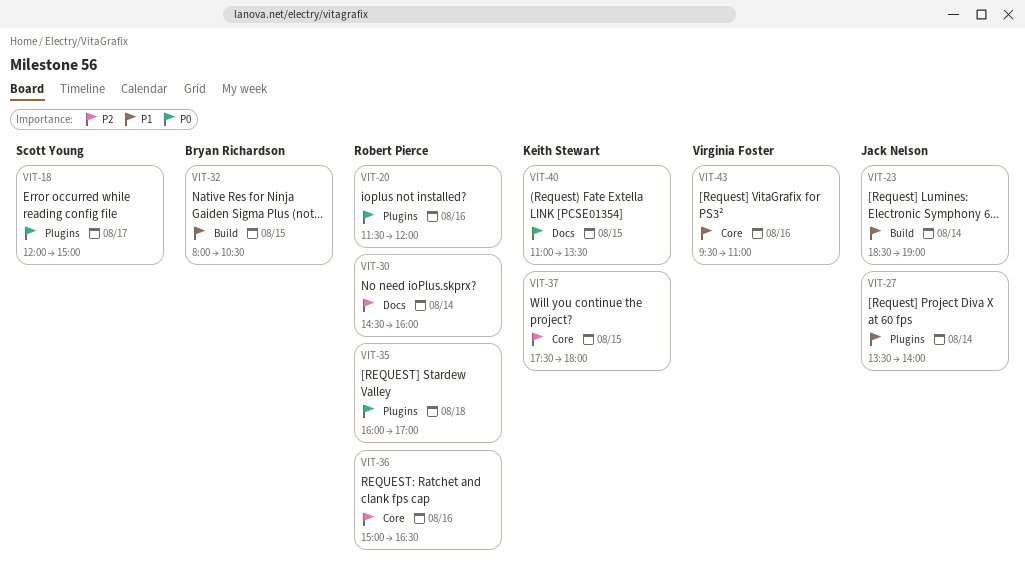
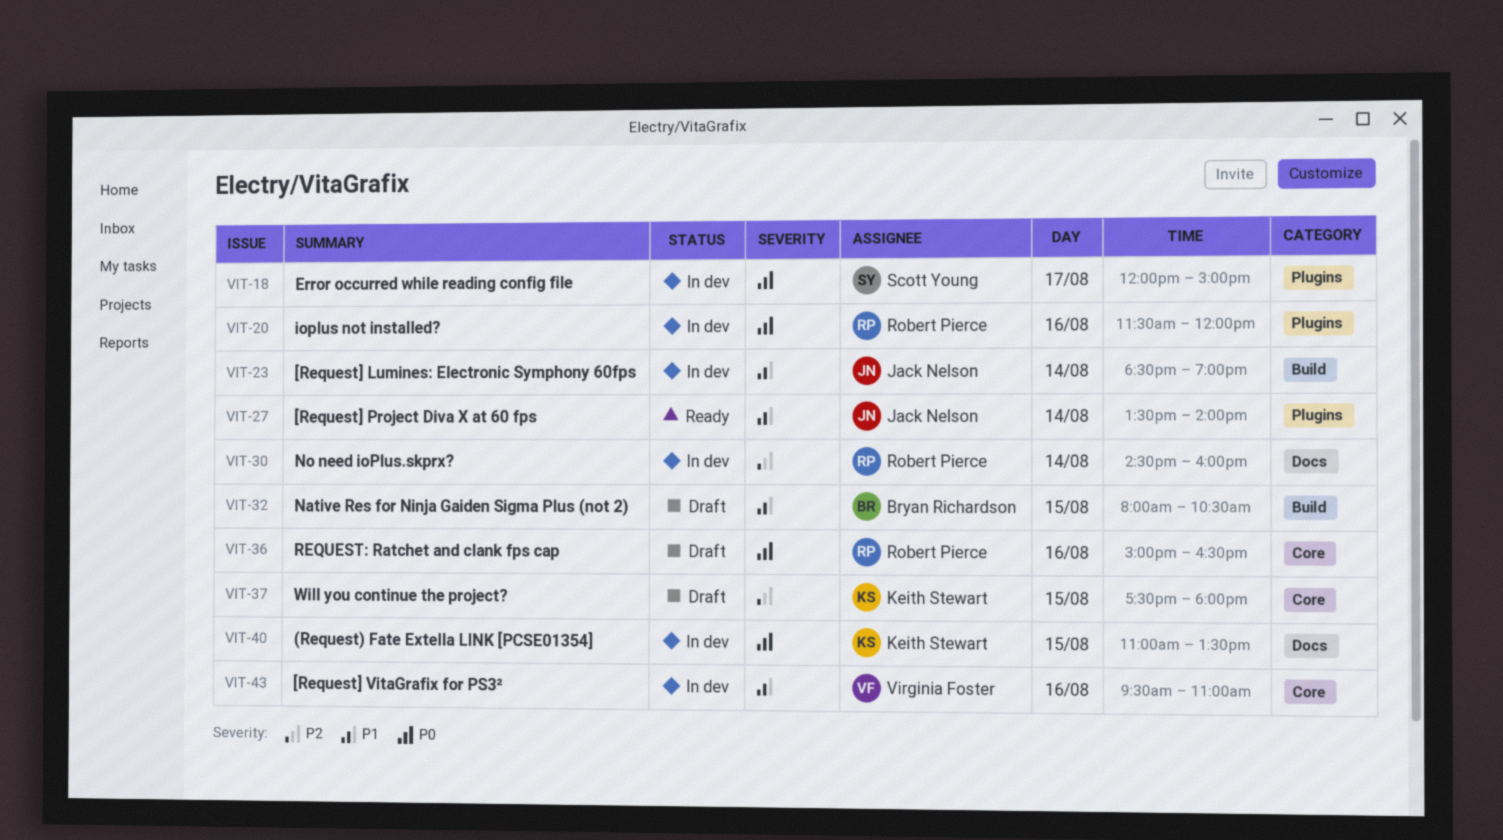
VIT-35: present -> none
VIT-36, priority: P2 -> P0

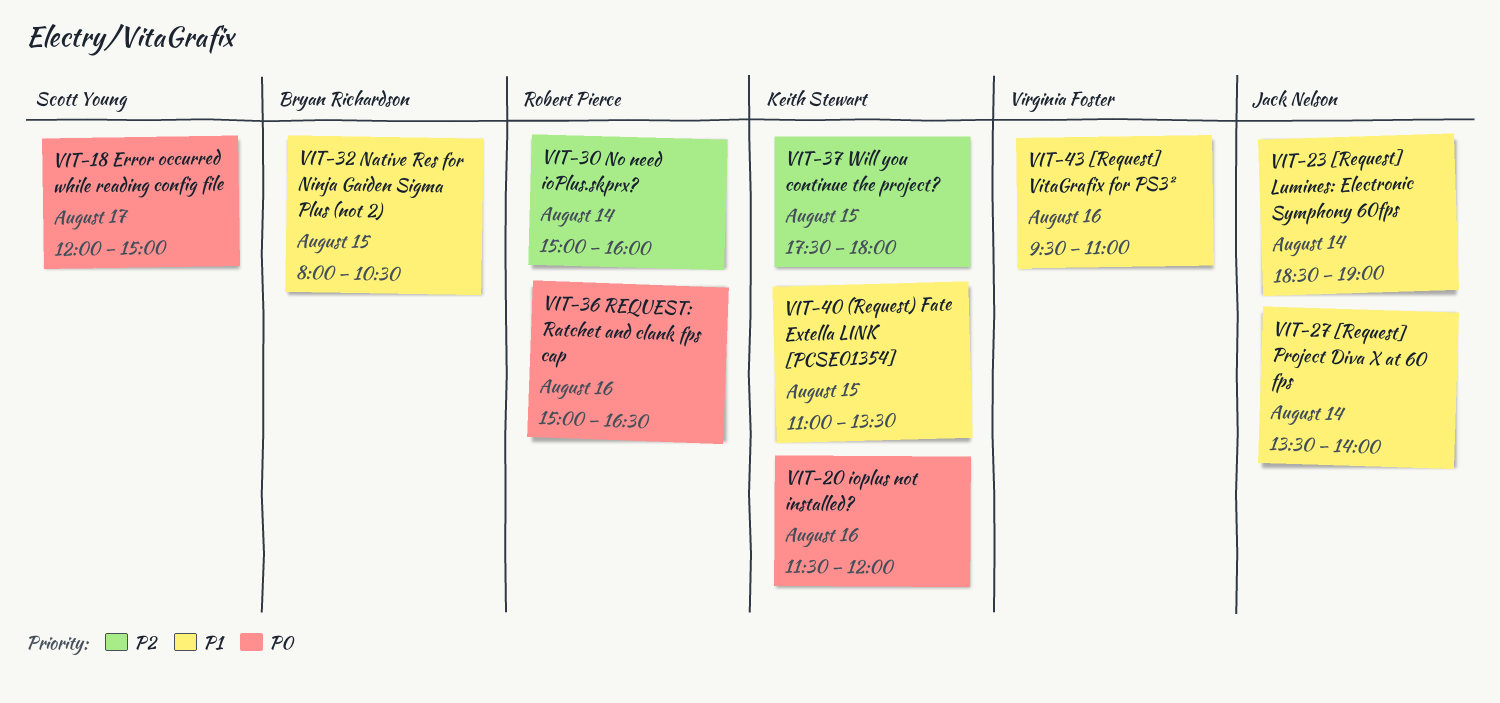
VIT-20, owner: Robert Pierce -> Keith Stewart
VIT-30, begins: 14:30 -> 15:00
VIT-40, priority: P0 -> P1

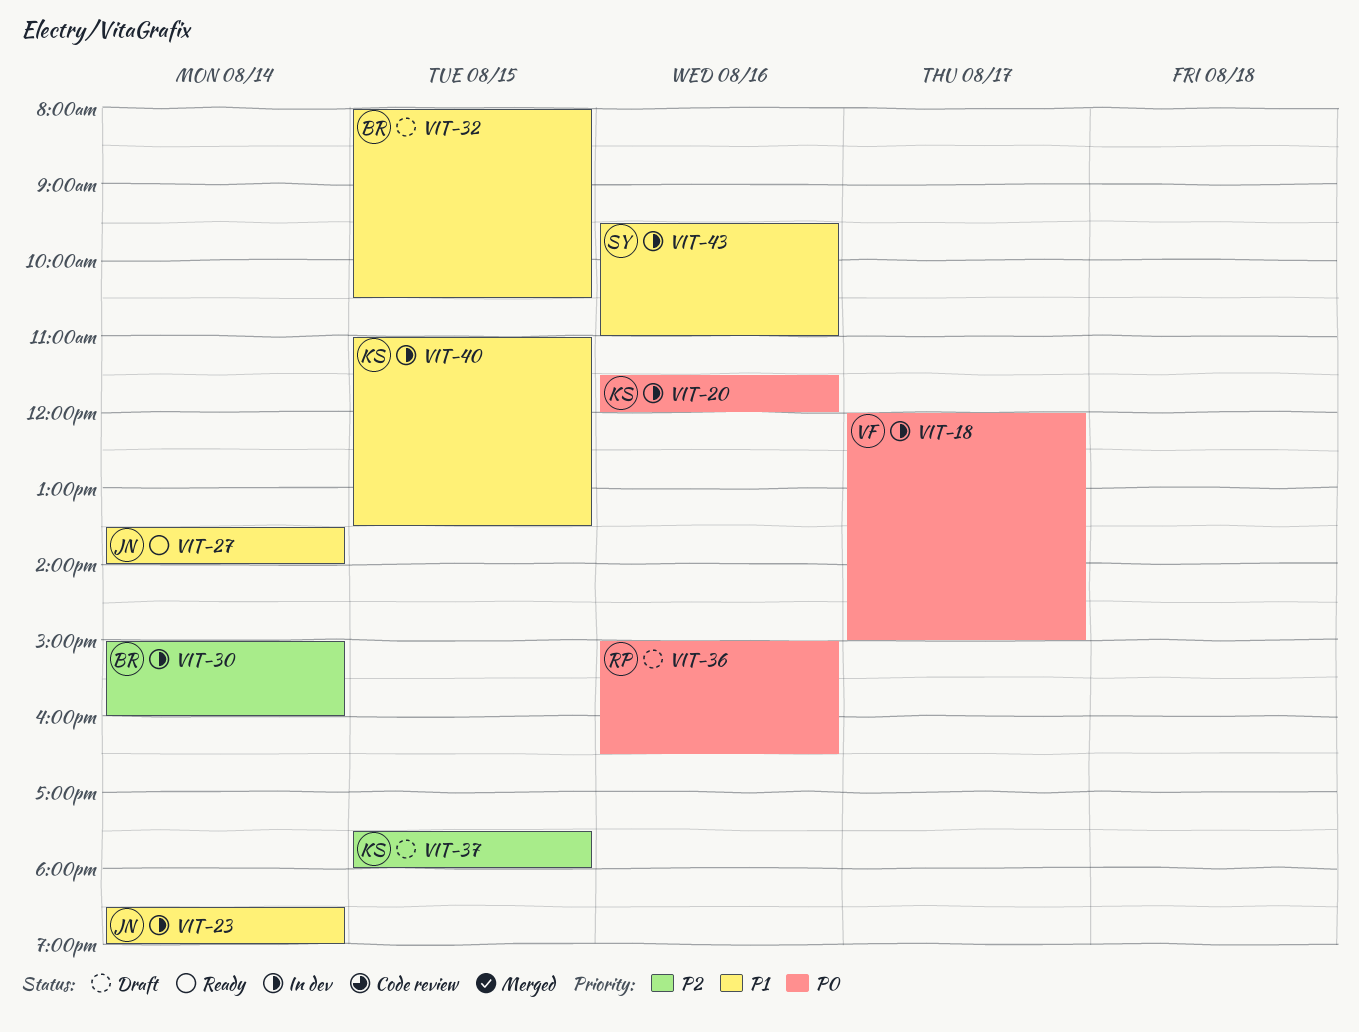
VIT-18, owner: Scott Young -> Virginia Foster
VIT-30, owner: Robert Pierce -> Bryan Richardson
VIT-43, owner: Virginia Foster -> Scott Young

